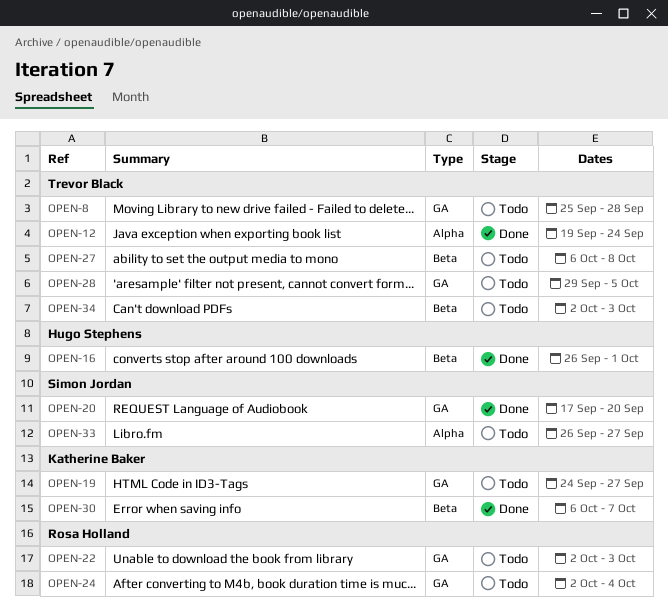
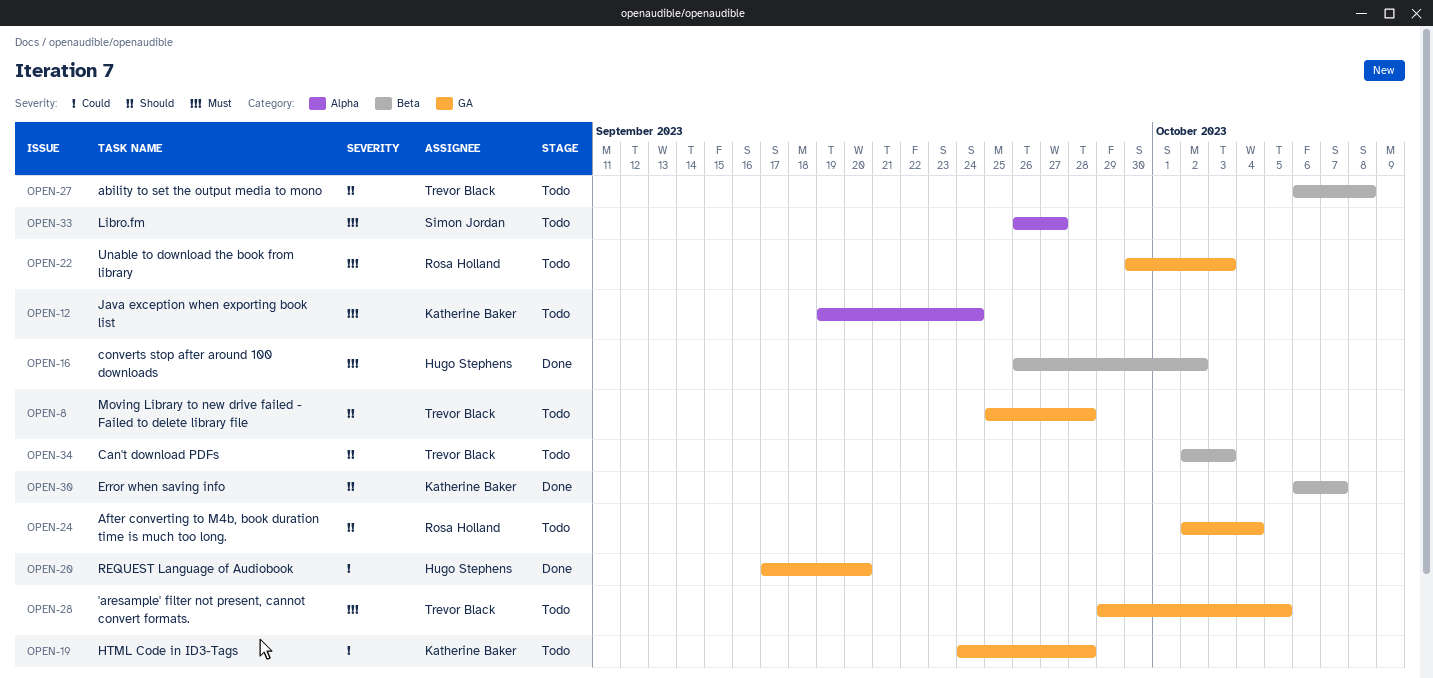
OPEN-12, status: Done -> Todo
OPEN-12, owner: Trevor Black -> Katherine Baker
OPEN-16, due: Oct 1 -> Oct 2
OPEN-19, due: Sep 27 -> Sep 28
OPEN-20, owner: Simon Jordan -> Hugo Stephens
OPEN-22, start: Oct 2 -> Sep 30

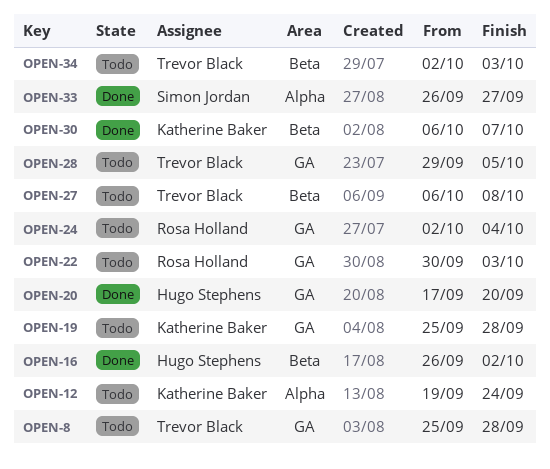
OPEN-19, start: Sep 24 -> Sep 25
OPEN-33, status: Todo -> Done

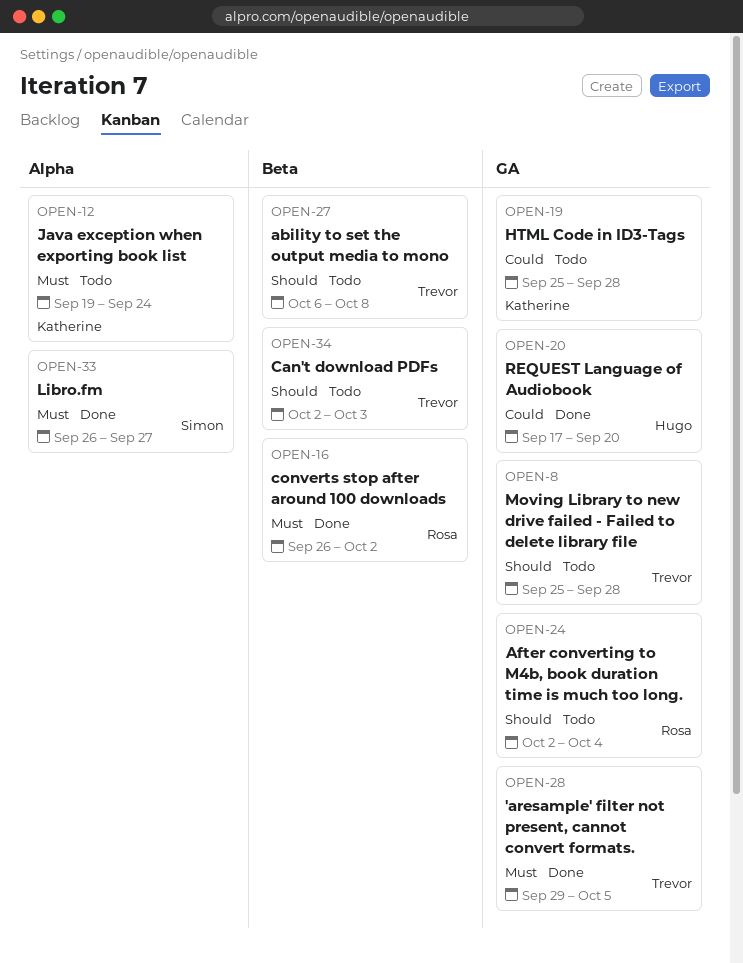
OPEN-16, owner: Hugo Stephens -> Rosa Holland
OPEN-22: present -> none
OPEN-28, status: Todo -> Done
OPEN-30: present -> none

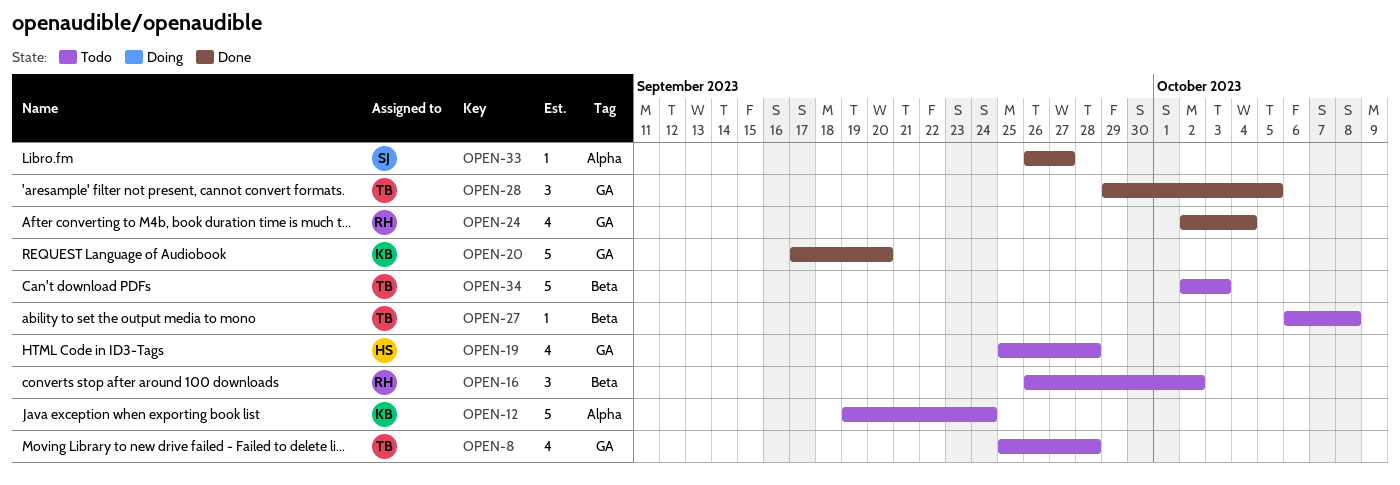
OPEN-16, status: Done -> Todo
OPEN-19, owner: Katherine -> Hugo
OPEN-20, owner: Hugo -> Katherine
OPEN-24, status: Todo -> Done

